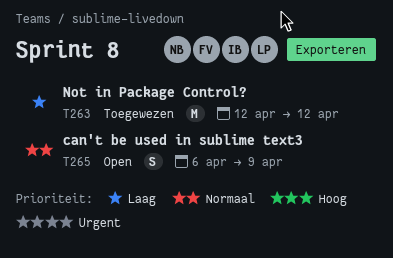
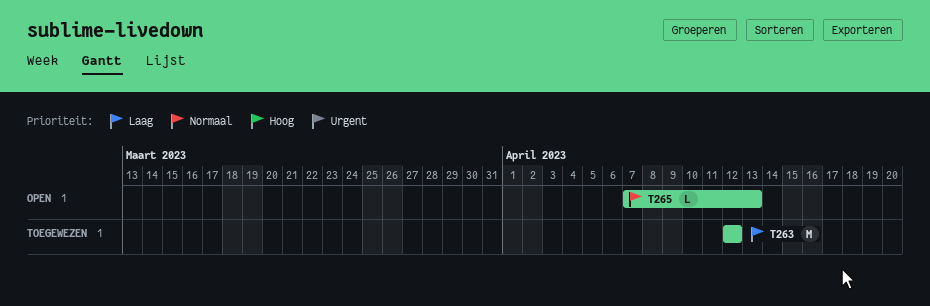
T265, estimate: S -> L
T265, start: Apr 6 -> Apr 7
T265, due: Apr 9 -> Apr 13

